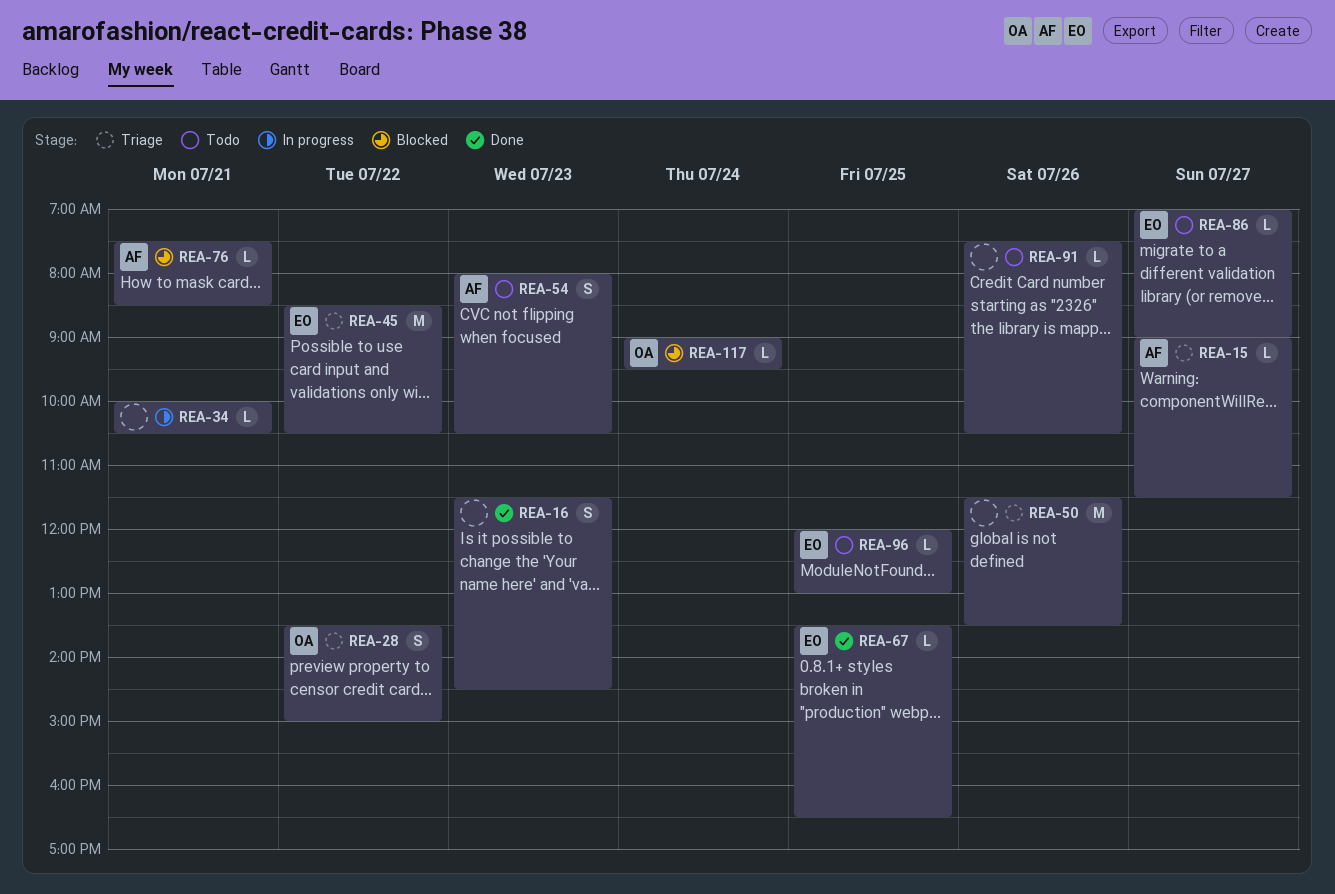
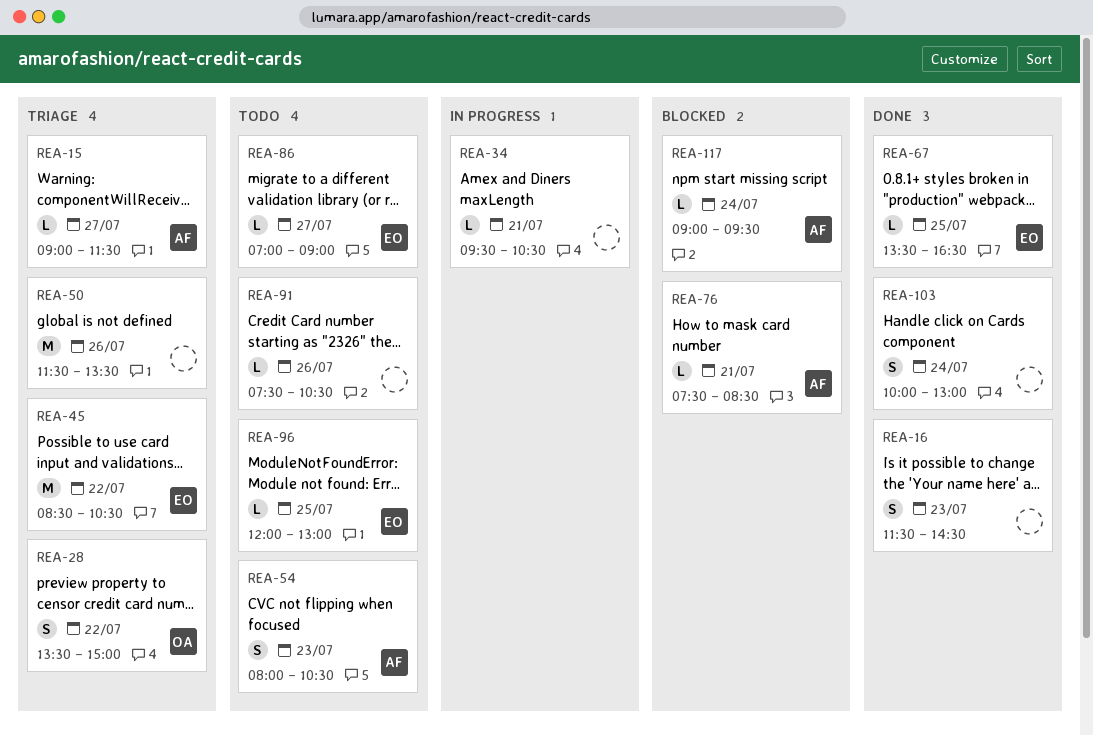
REA-34, begins: 10:00 -> 09:30
REA-103: none -> present
REA-117, owner: OA -> AF

